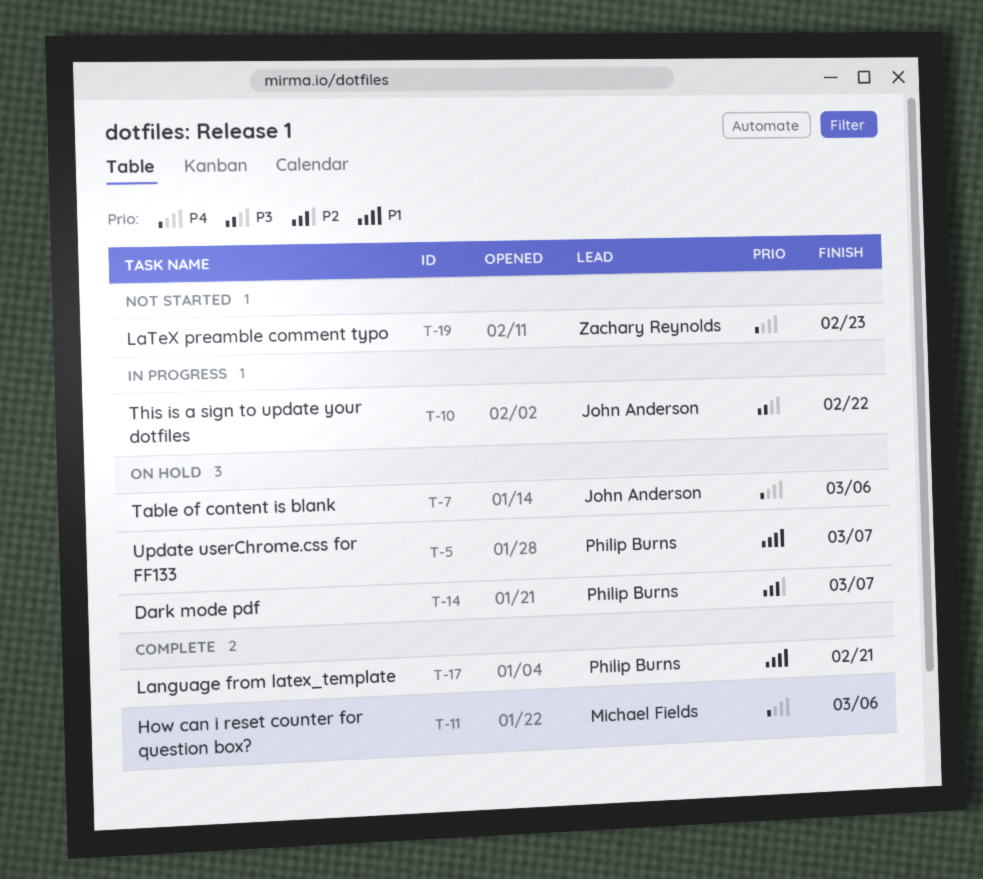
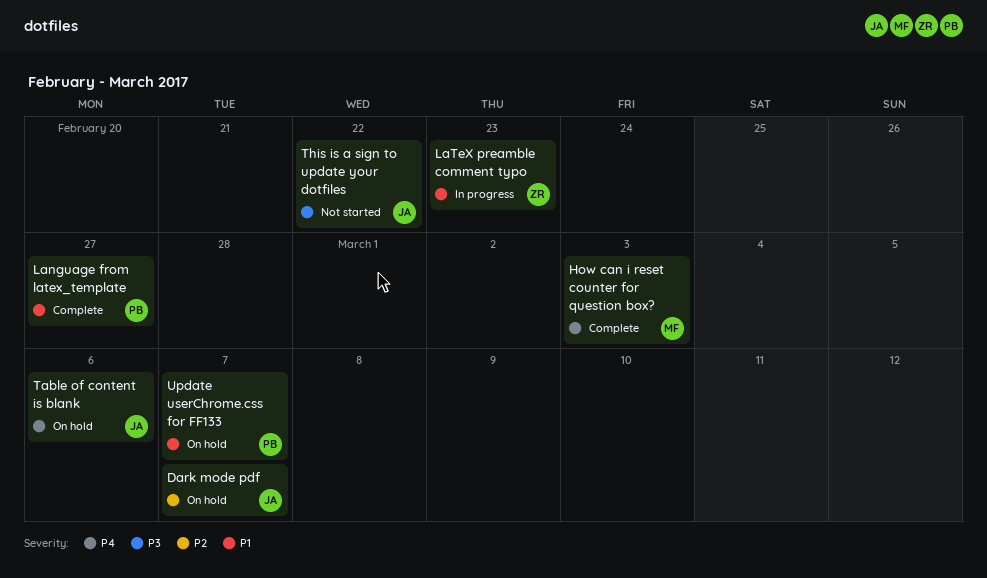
Dark mode pdf, owner: Philip Burns -> John Anderson
How can i reset counter for question box?, due: Mar 6 -> Mar 3
Language from latex_template, due: Feb 21 -> Feb 27
LaTeX preamble comment typo, status: Not started -> In progress
LaTeX preamble comment typo, priority: P4 -> P1
This is a sign to update your dotfiles, status: In progress -> Not started

